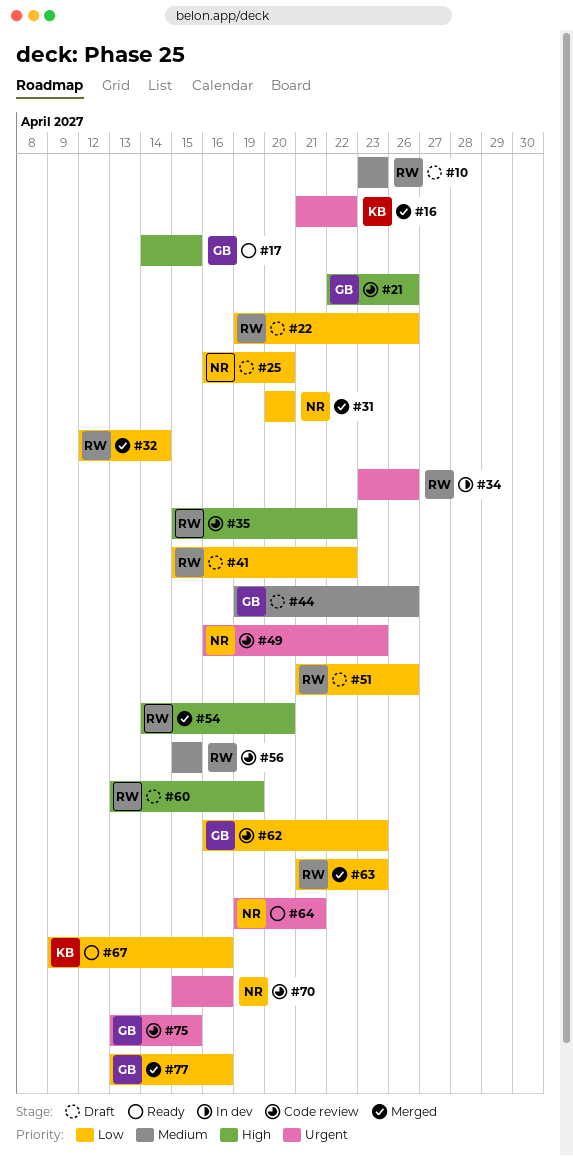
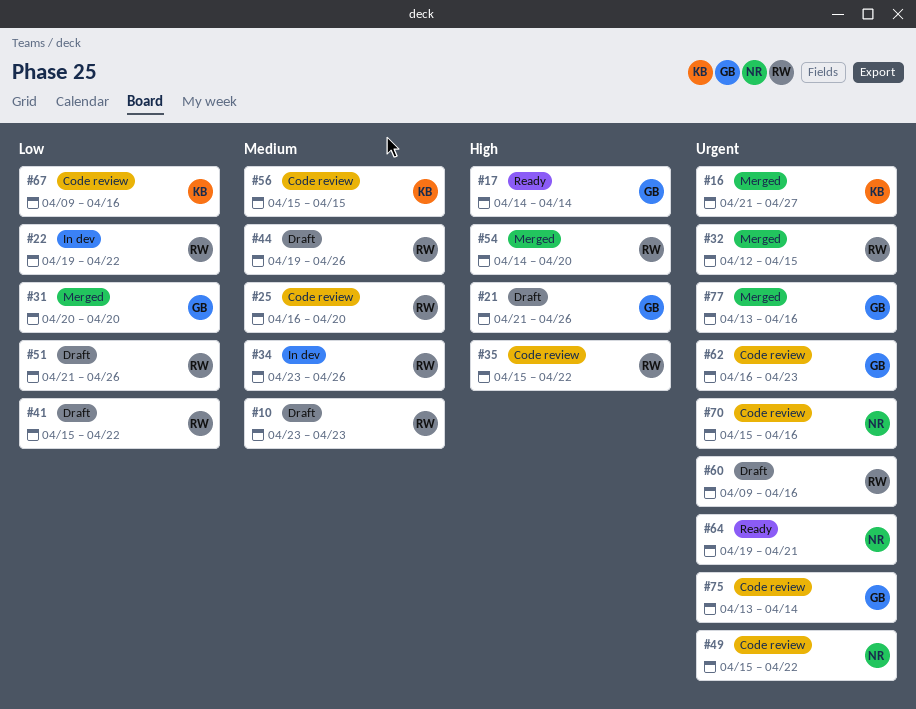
#16, due: Apr 22 -> Apr 27
#17, due: Apr 15 -> Apr 14
#21, status: Code review -> Draft
#21, start: Apr 22 -> Apr 21
#22, status: Draft -> In dev
#22, due: Apr 26 -> Apr 22
#25, status: Draft -> Code review
#25, owner: NR -> RW
#25, priority: Low -> Medium
#31, owner: NR -> GB
#32, priority: Low -> Urgent
#32, due: Apr 14 -> Apr 15
#34, priority: Urgent -> Medium
#44, owner: GB -> RW
#49, start: Apr 16 -> Apr 15
#49, due: Apr 23 -> Apr 22
#56, owner: RW -> KB
#60, priority: High -> Urgent
#60, start: Apr 13 -> Apr 9
#60, due: Apr 19 -> Apr 16
#62, priority: Low -> Urgent
#63: present -> none
#67, status: Ready -> Code review
#75, due: Apr 15 -> Apr 14
#77, priority: Low -> Urgent

